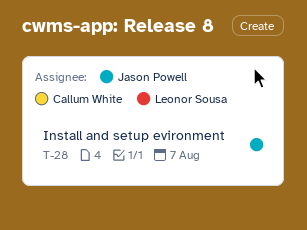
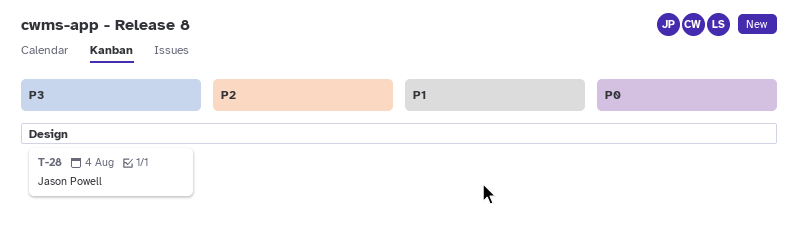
T-28, due: Aug 7 -> Aug 4

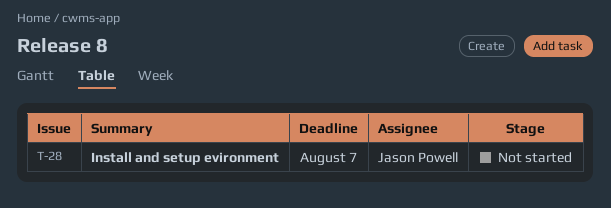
T-28, due: Aug 4 -> Aug 7

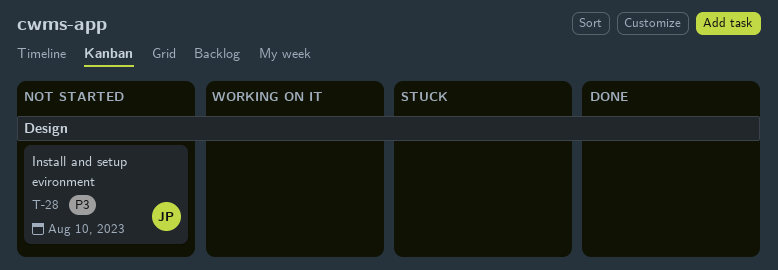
T-28, due: Aug 7 -> Aug 10

